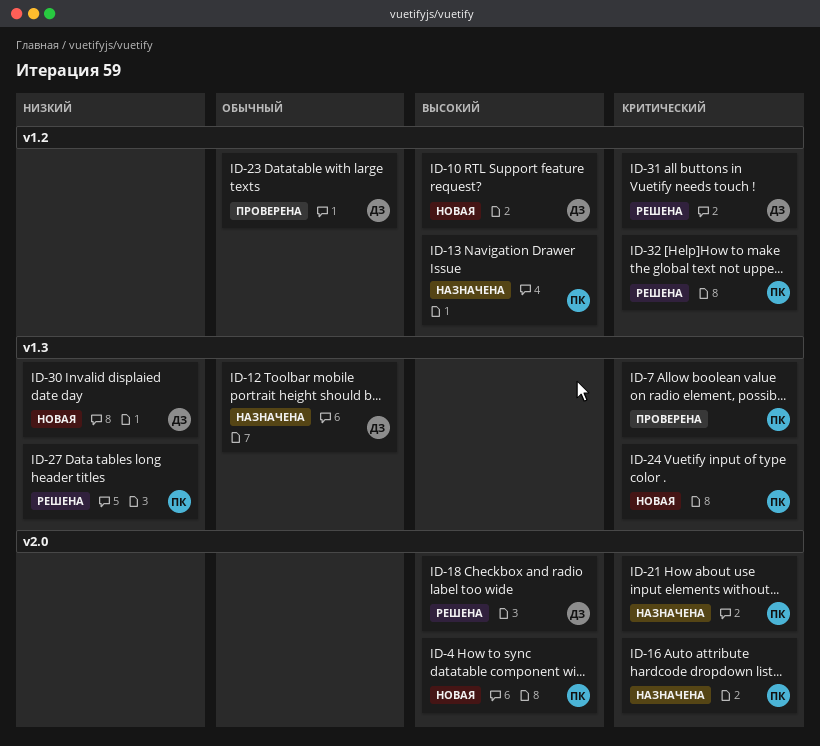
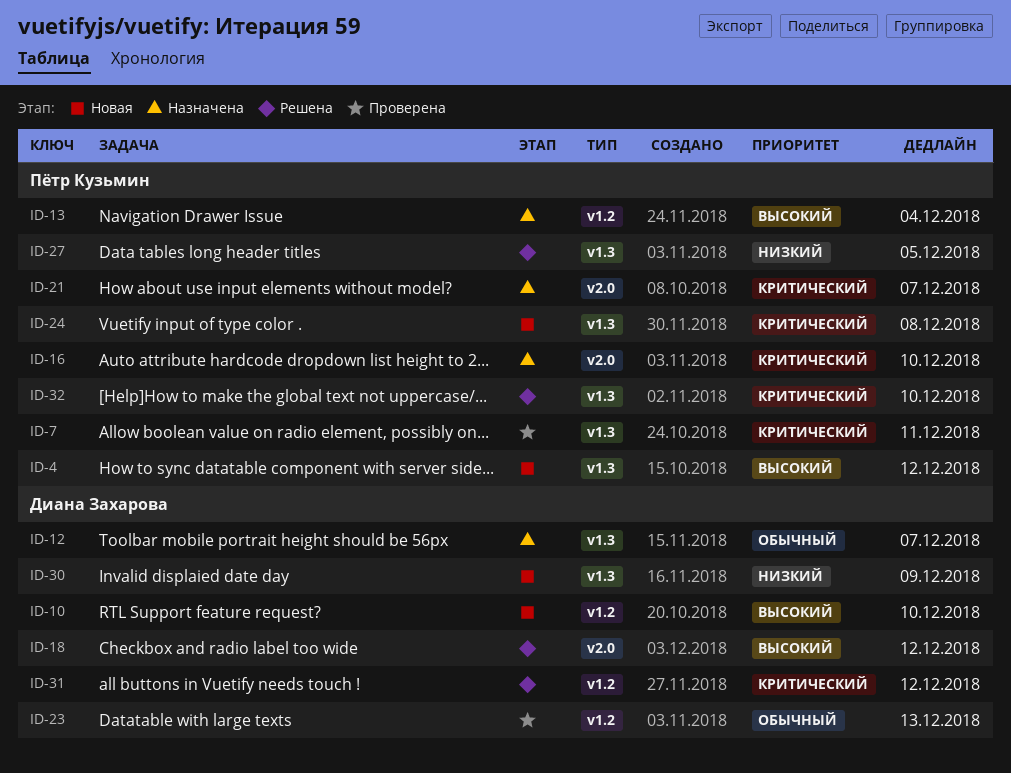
ID-4, label: v2.0 -> v1.3
ID-32, label: v1.2 -> v1.3

